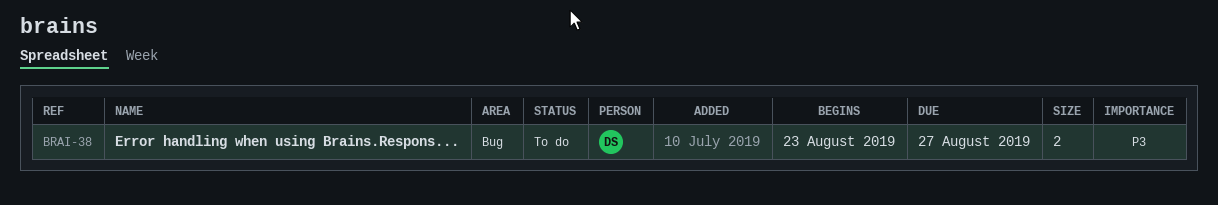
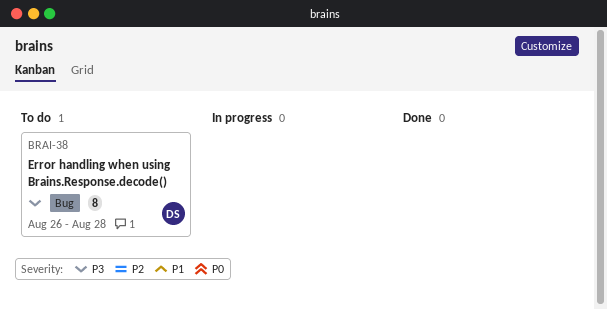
BRAI-38, estimate: 2 -> 8
BRAI-38, start: Aug 23 -> Aug 26
BRAI-38, due: Aug 27 -> Aug 28

